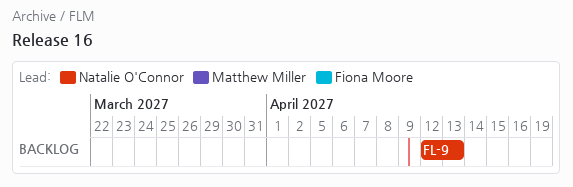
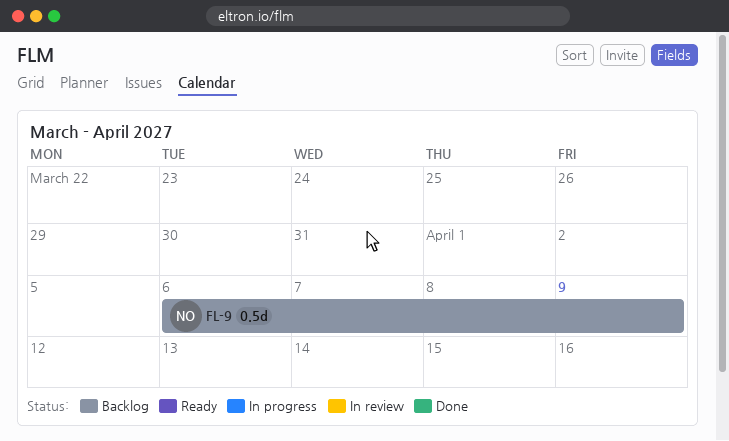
FL-9, start: Apr 12 -> Apr 6
FL-9, due: Apr 13 -> Apr 9

